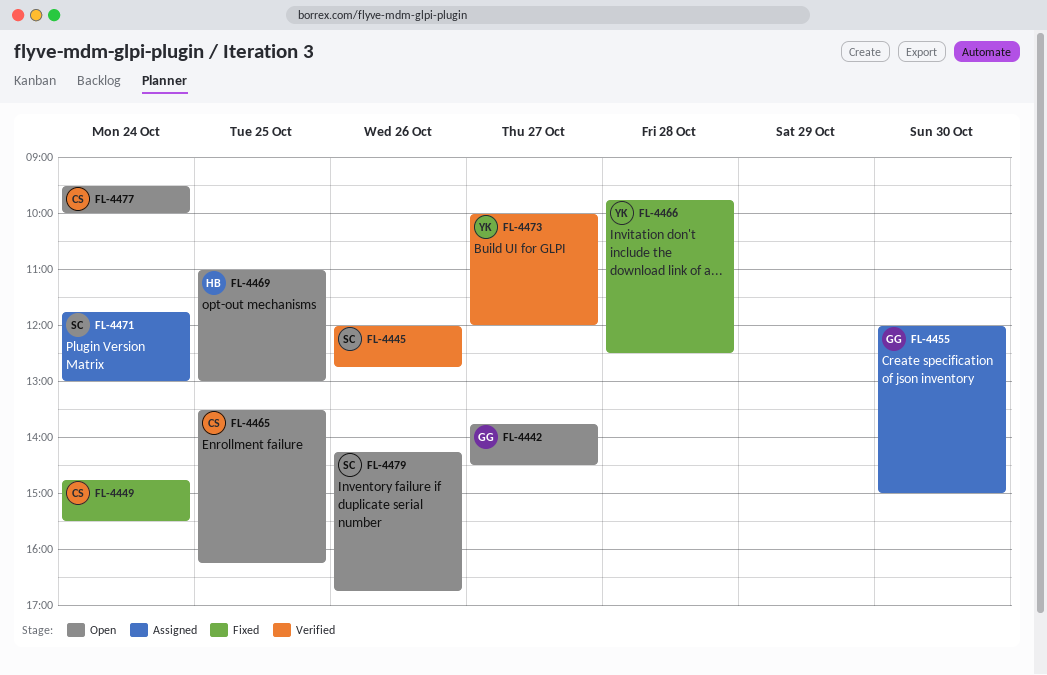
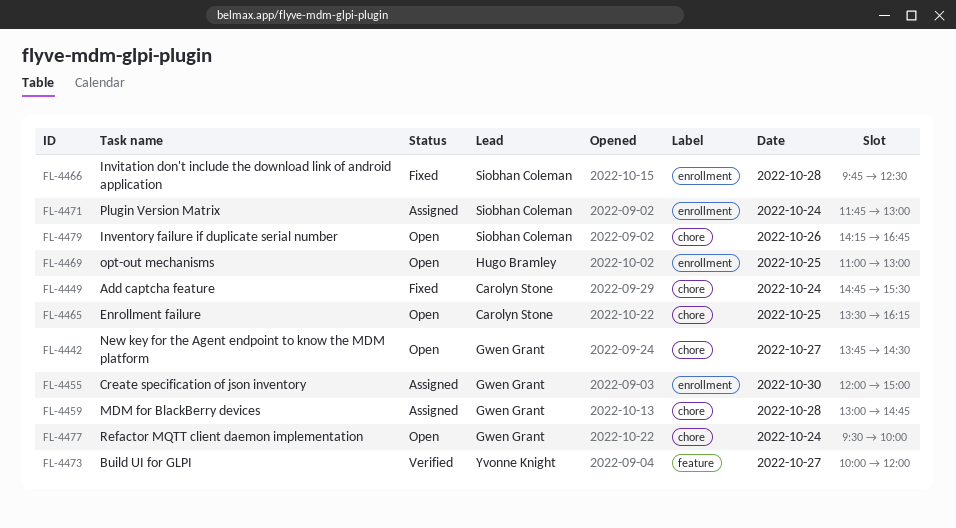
FL-4445: present -> none
FL-4459: none -> present
FL-4466, owner: Yvonne Knight -> Siobhan Coleman
FL-4477, owner: Carolyn Stone -> Gwen Grant

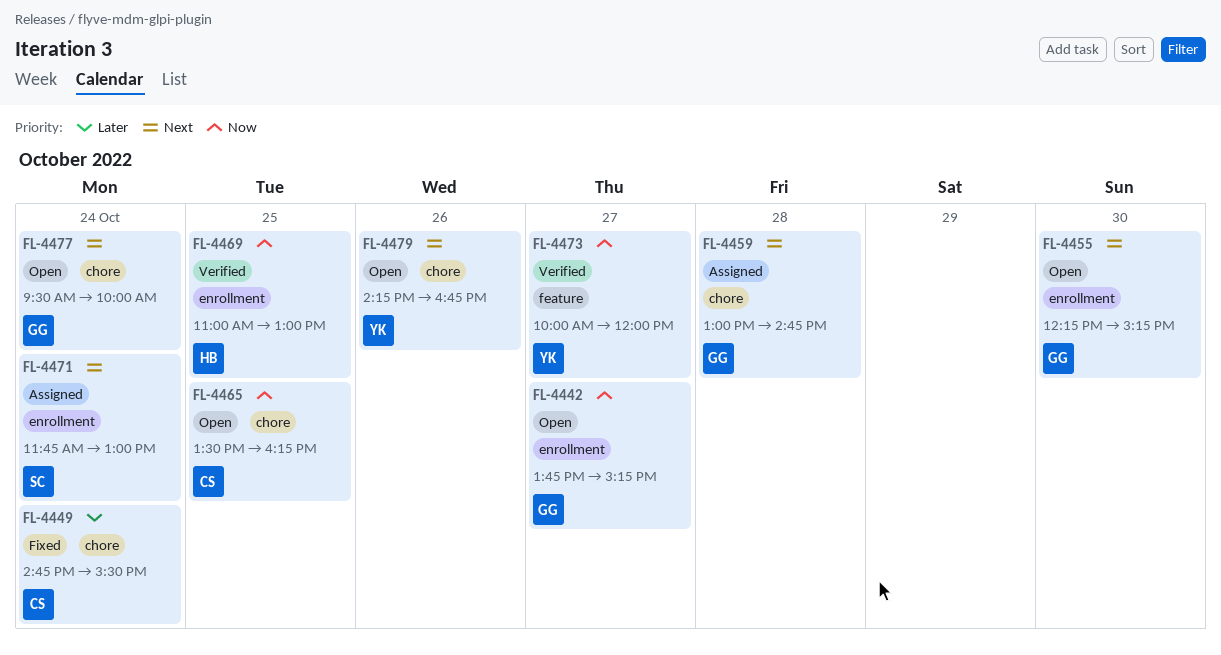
FL-4442, label: chore -> enrollment
FL-4442, ends: 14:30 -> 15:15
FL-4455, status: Assigned -> Open
FL-4455, begins: 12:00 -> 12:15
FL-4455, ends: 15:00 -> 15:15
FL-4466: present -> none
FL-4469, status: Open -> Verified
FL-4479, owner: Siobhan Coleman -> Yvonne Knight

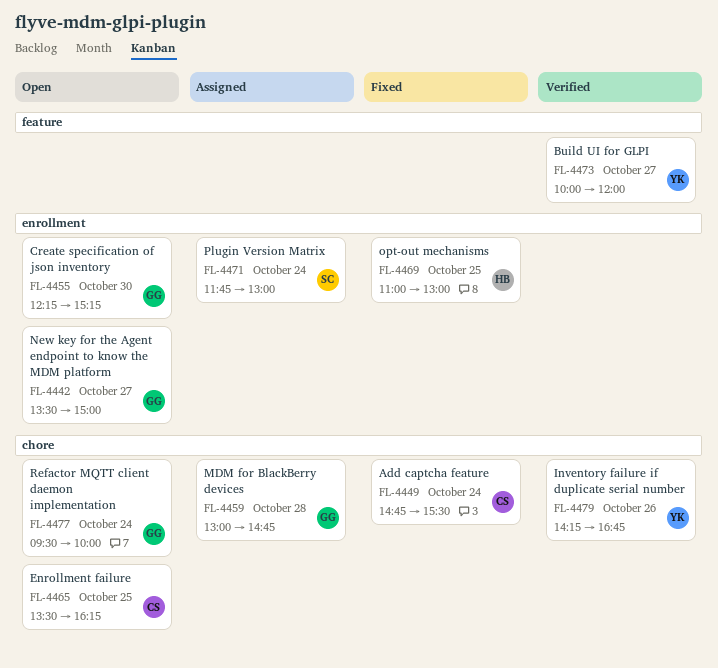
FL-4442, begins: 13:45 -> 13:30
FL-4442, ends: 15:15 -> 15:00
FL-4469, status: Verified -> Fixed
FL-4479, status: Open -> Verified

